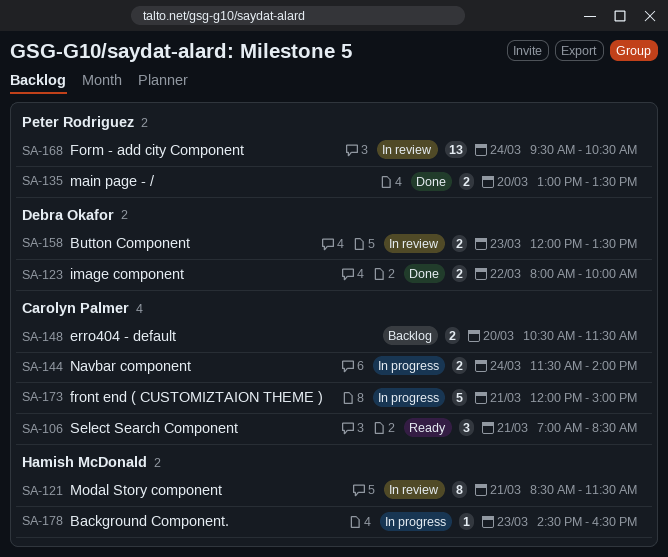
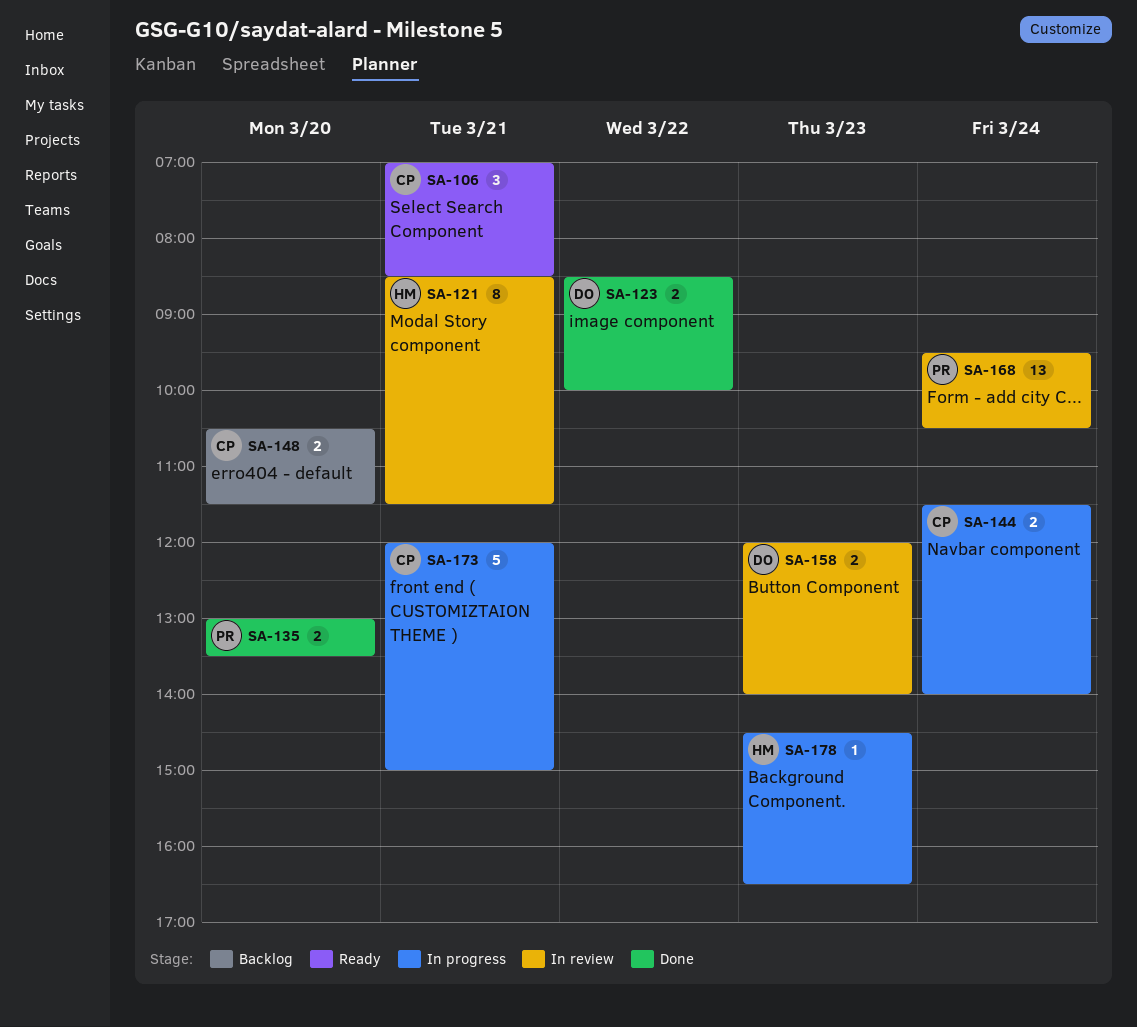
SA-123, begins: 08:00 -> 08:30
SA-158, ends: 13:30 -> 14:00

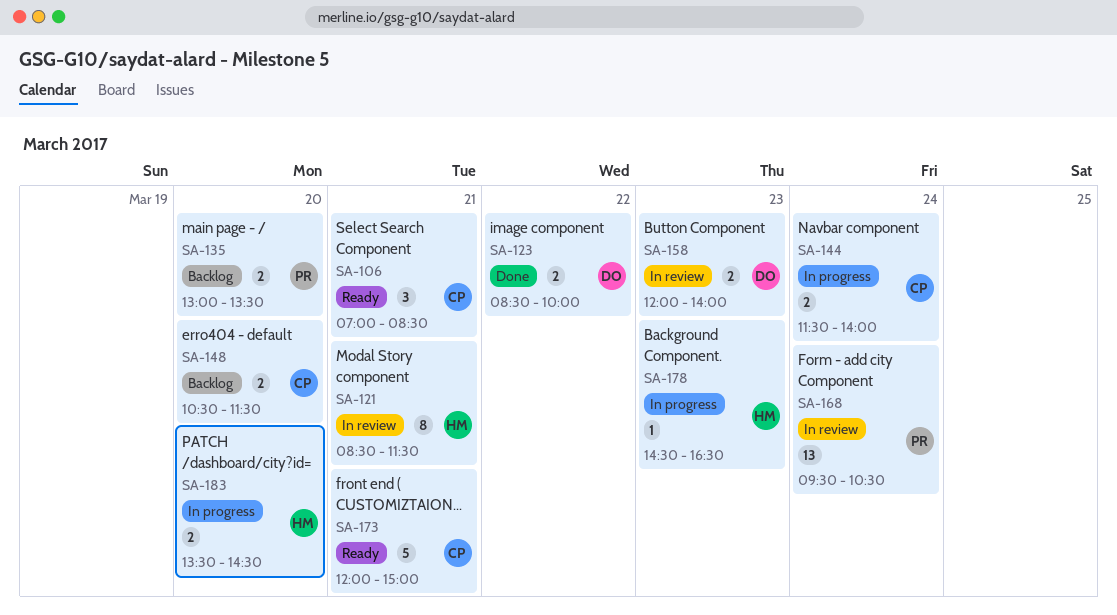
SA-135, status: Done -> Backlog
SA-173, status: In progress -> Ready
SA-183: none -> present

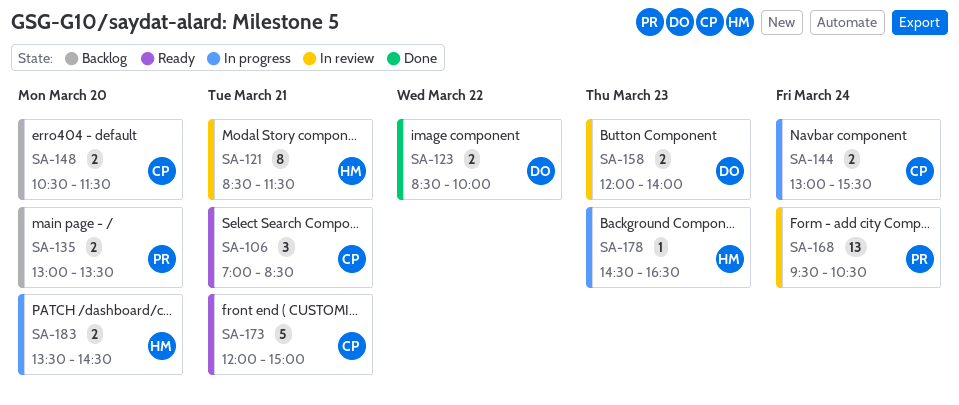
SA-144, begins: 11:30 -> 13:00
SA-144, ends: 14:00 -> 15:30

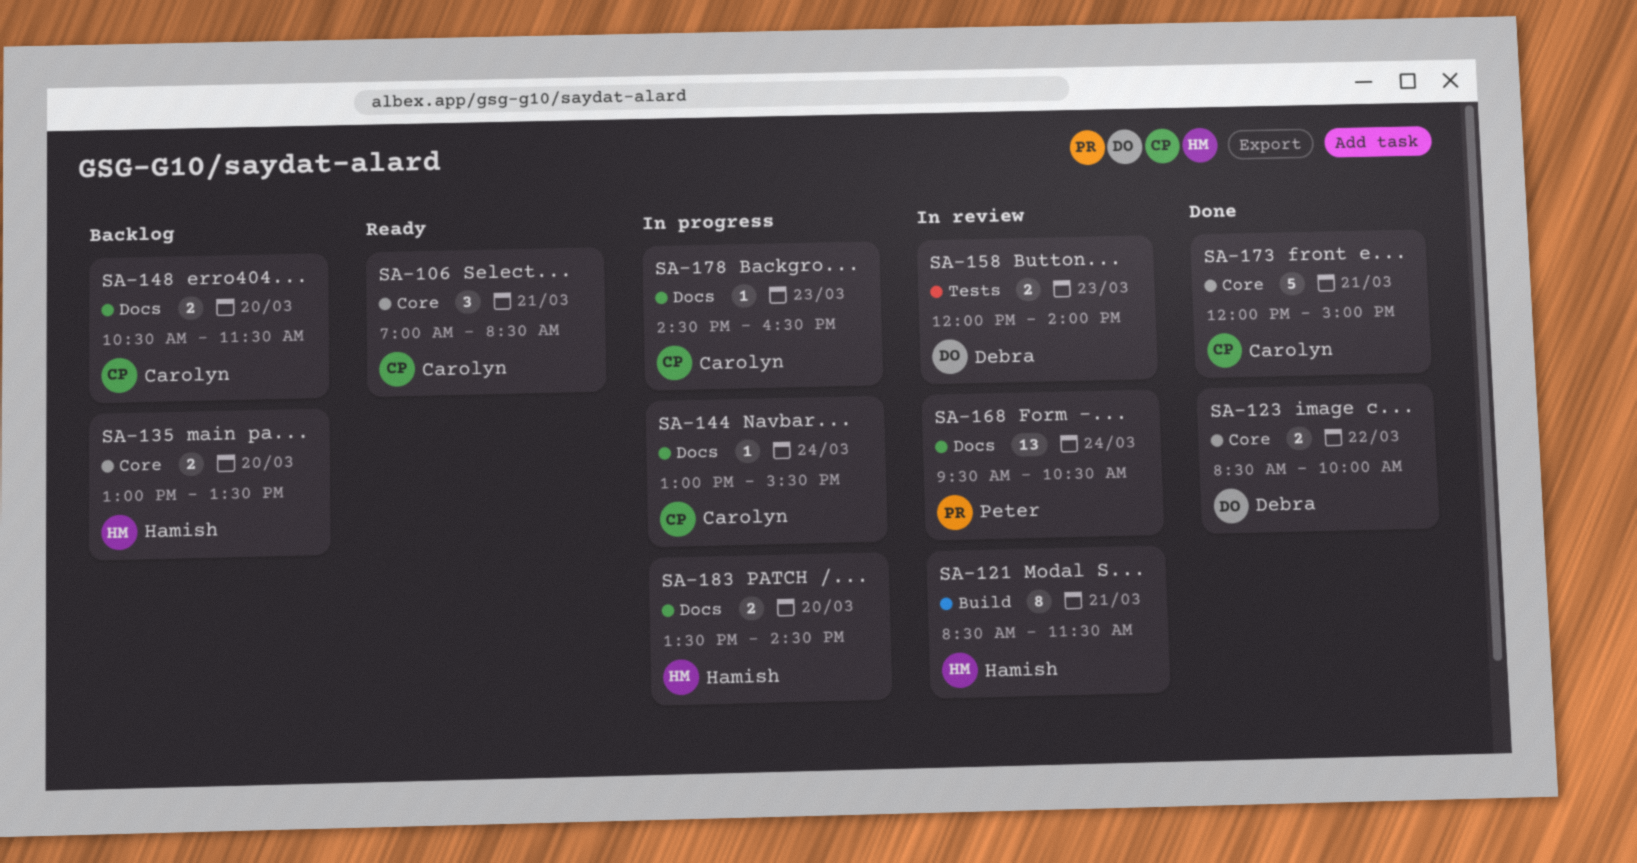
SA-135, owner: Peter -> Hamish
SA-144, estimate: 2 -> 1
SA-173, status: Ready -> Done
SA-178, owner: Hamish -> Carolyn

